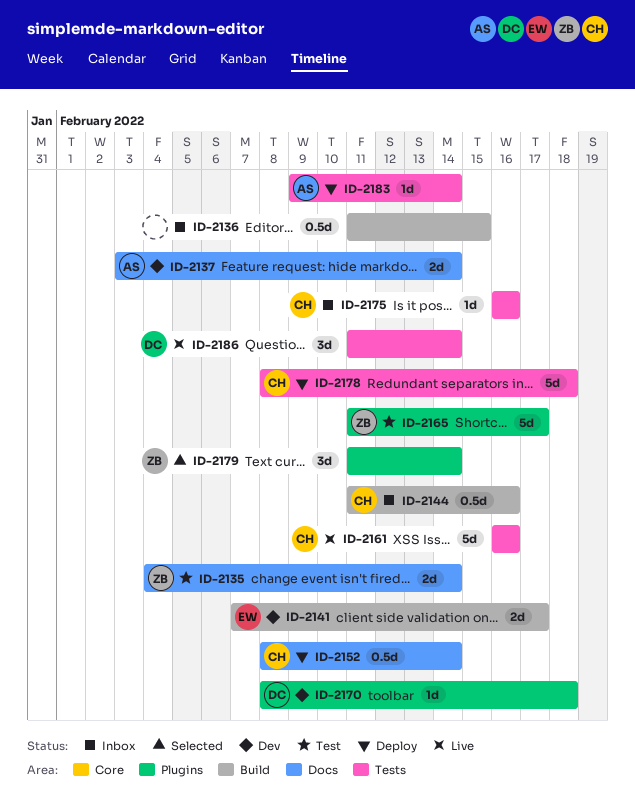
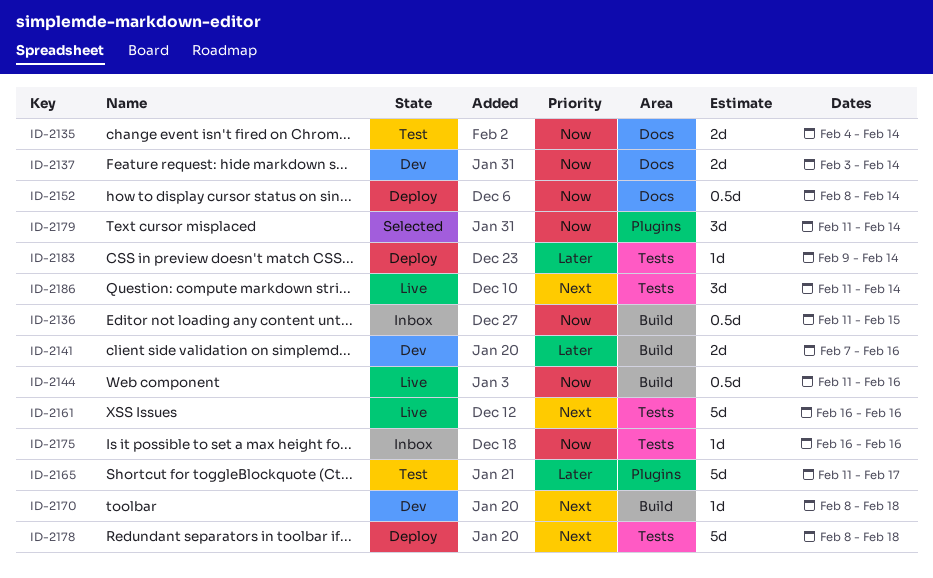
ID-2141, due: Feb 17 -> Feb 16
ID-2144, status: Inbox -> Live
ID-2170, label: Plugins -> Build

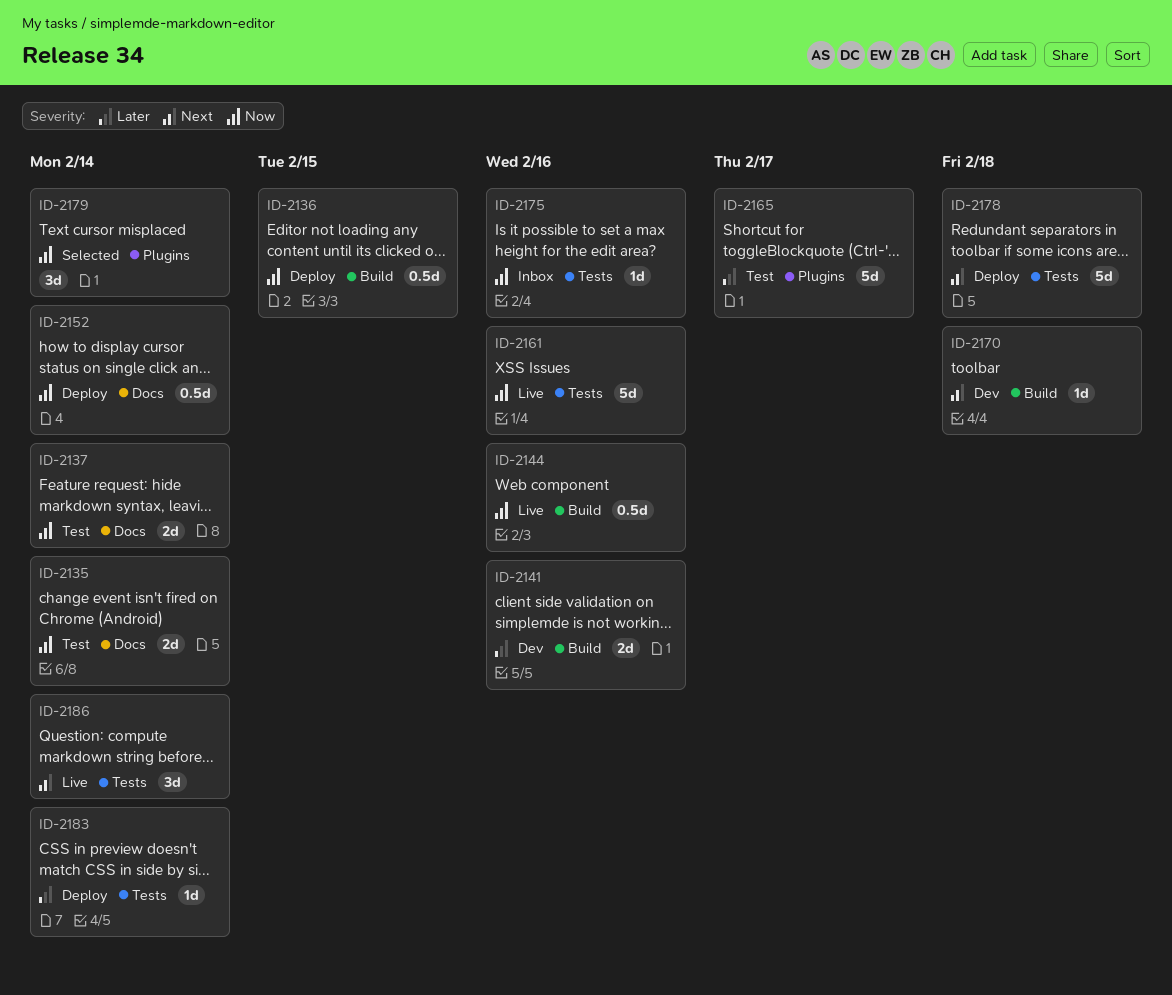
ID-2136, status: Inbox -> Deploy
ID-2137, status: Dev -> Test
ID-2161, priority: Next -> Now

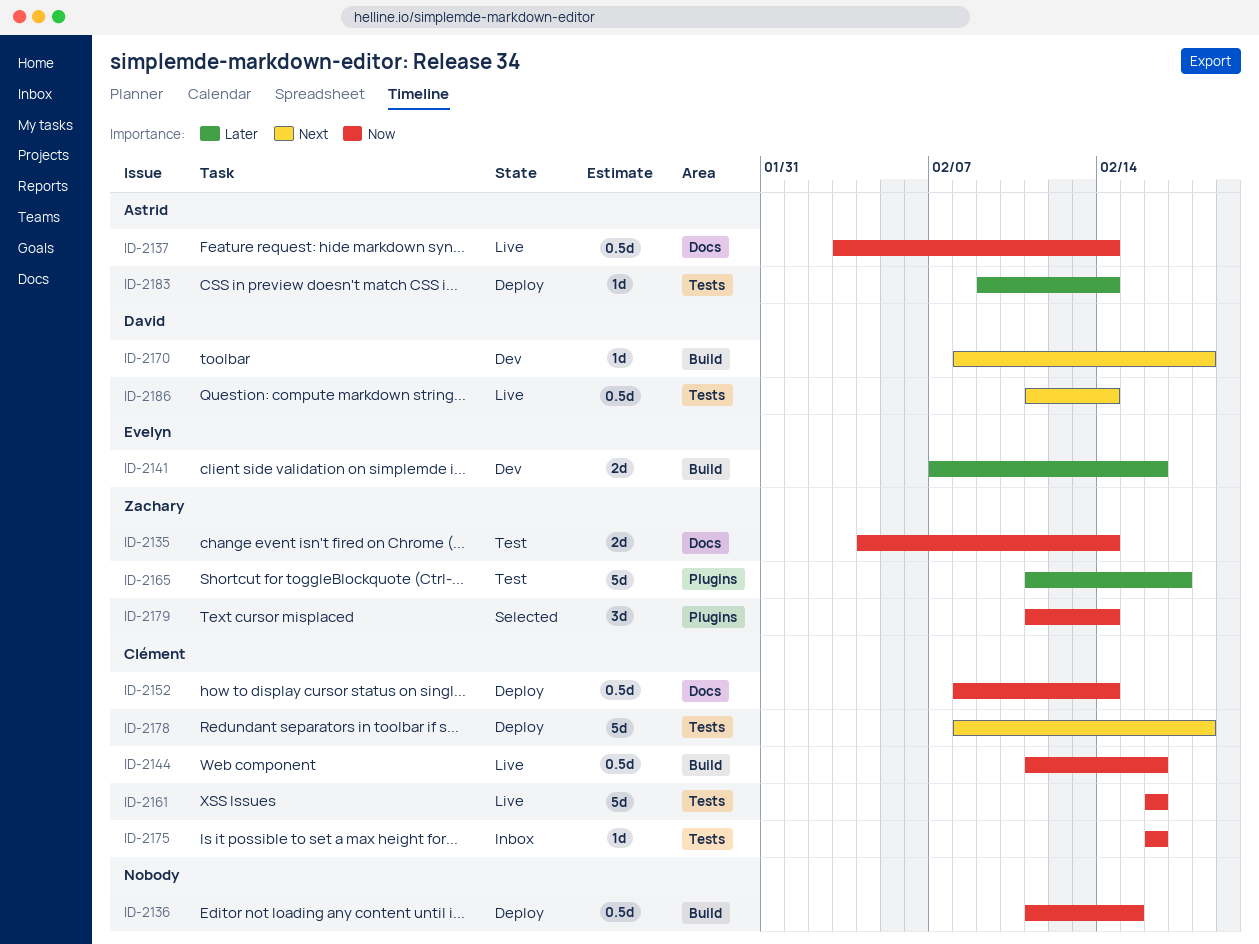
ID-2137, status: Test -> Live
ID-2137, estimate: 2d -> 0.5d
ID-2186, estimate: 3d -> 0.5d

